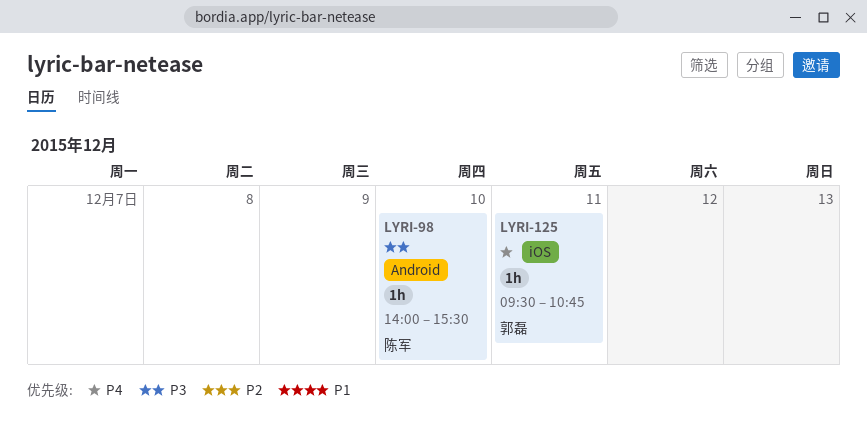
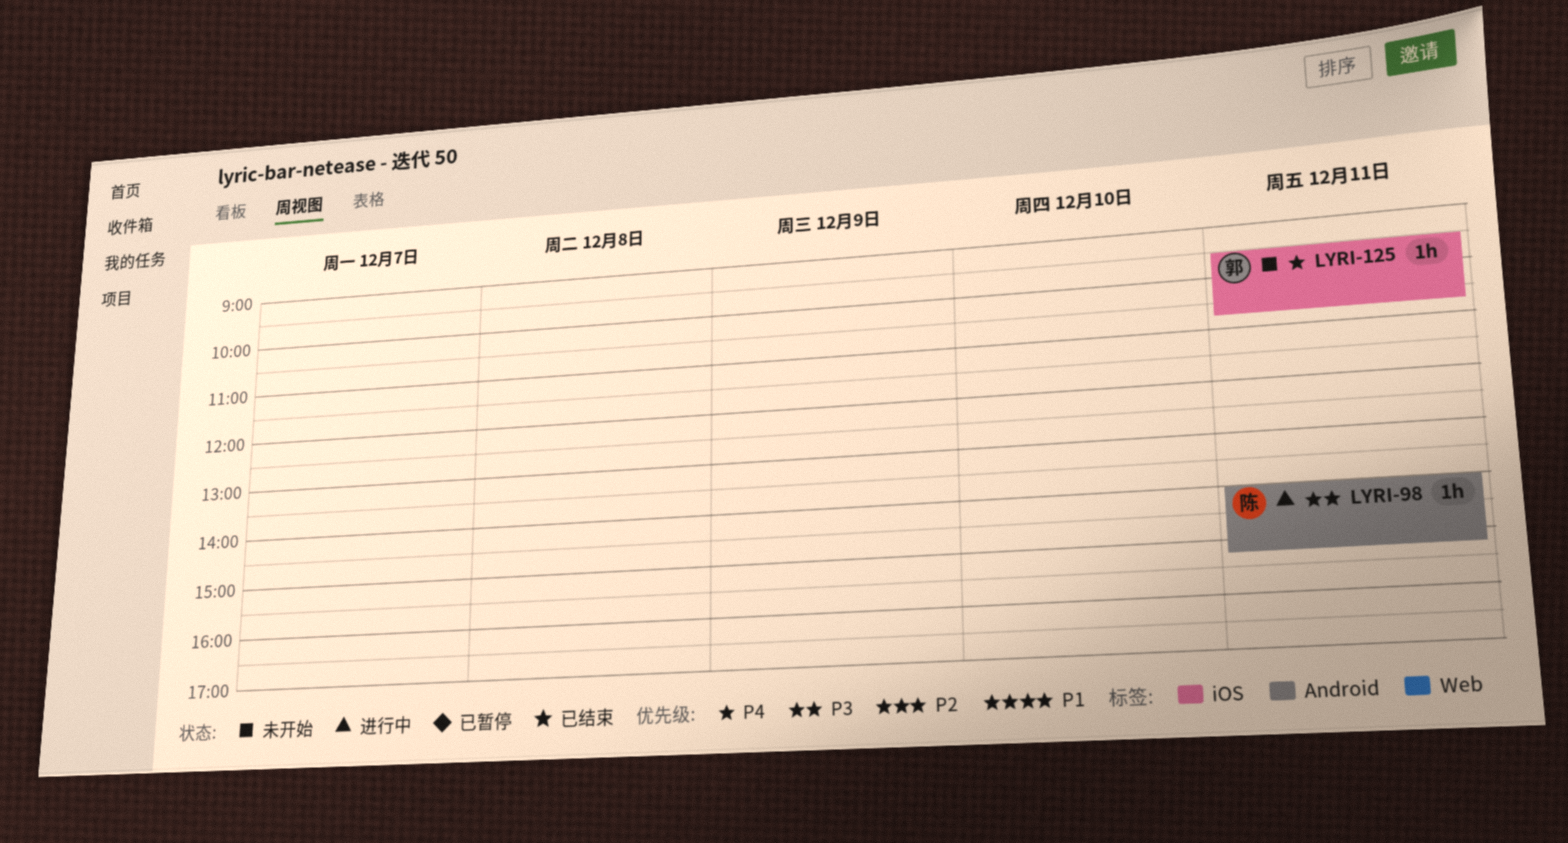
LYRI-98, day: Dec 10 -> Dec 11
LYRI-98, ends: 15:30 -> 15:15

